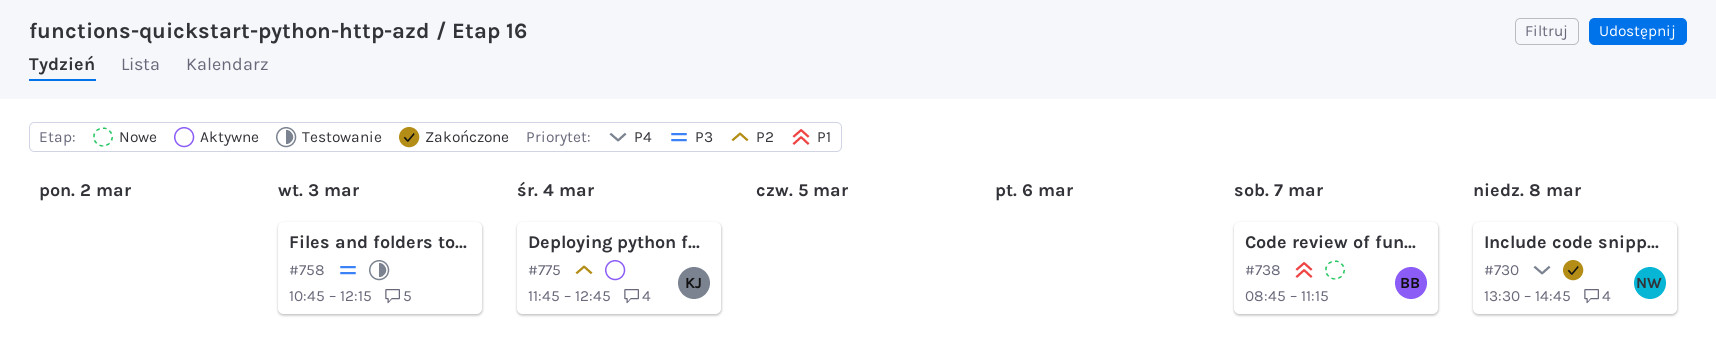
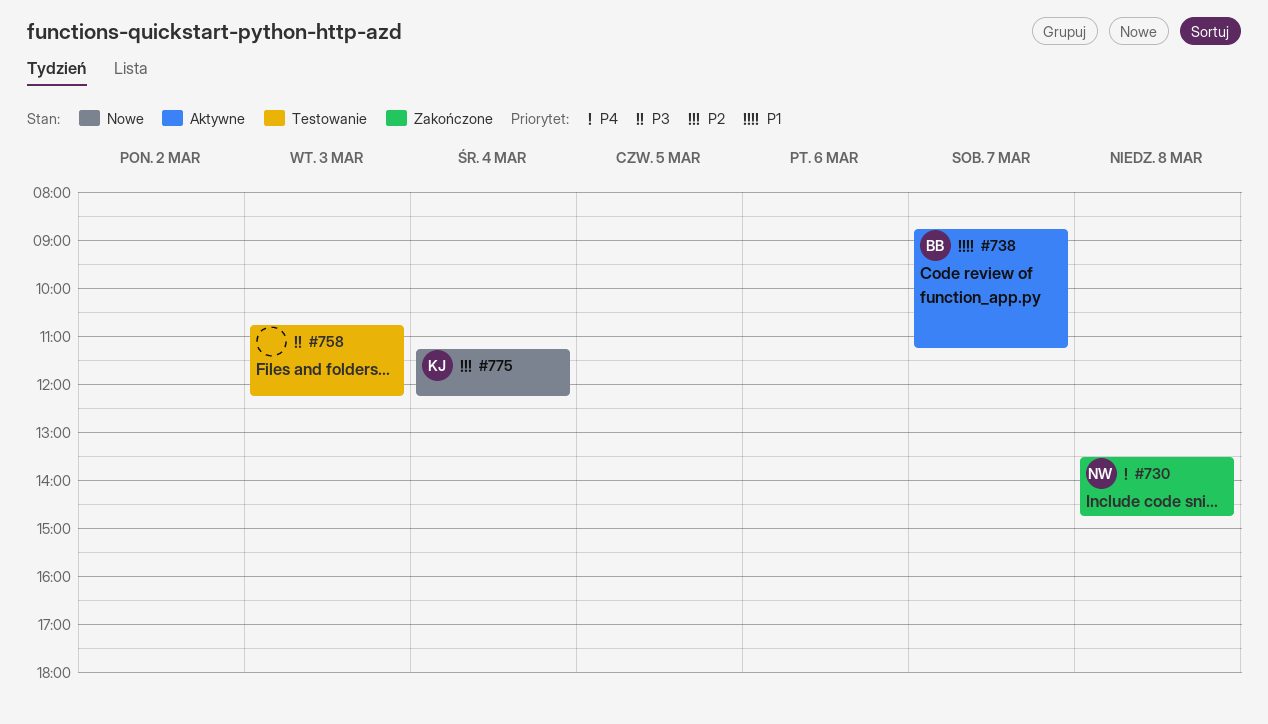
#738, status: Nowe -> Aktywne
#775, status: Aktywne -> Nowe
#775, begins: 11:45 -> 11:15
#775, ends: 12:45 -> 12:15

